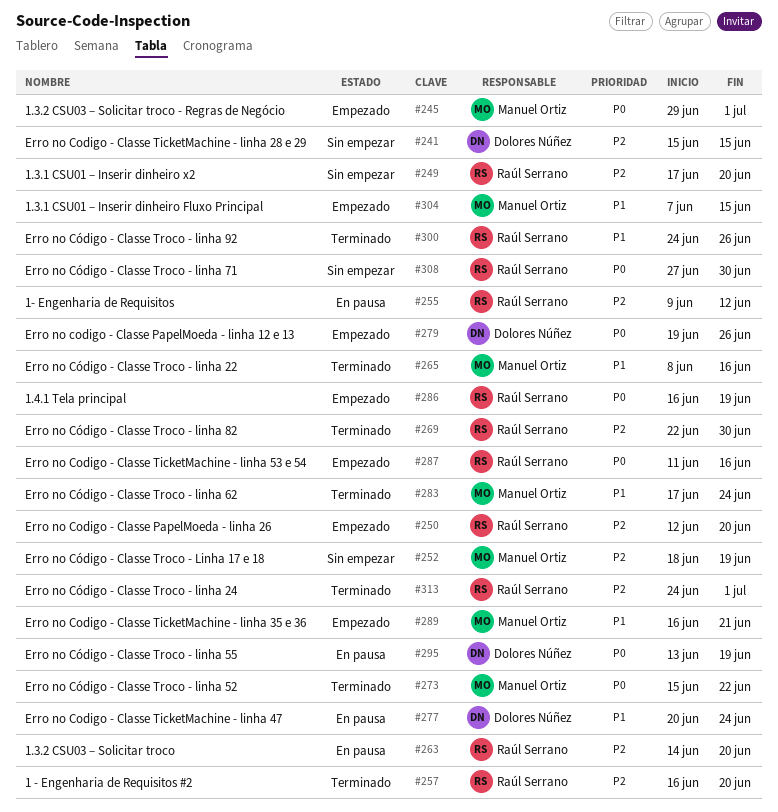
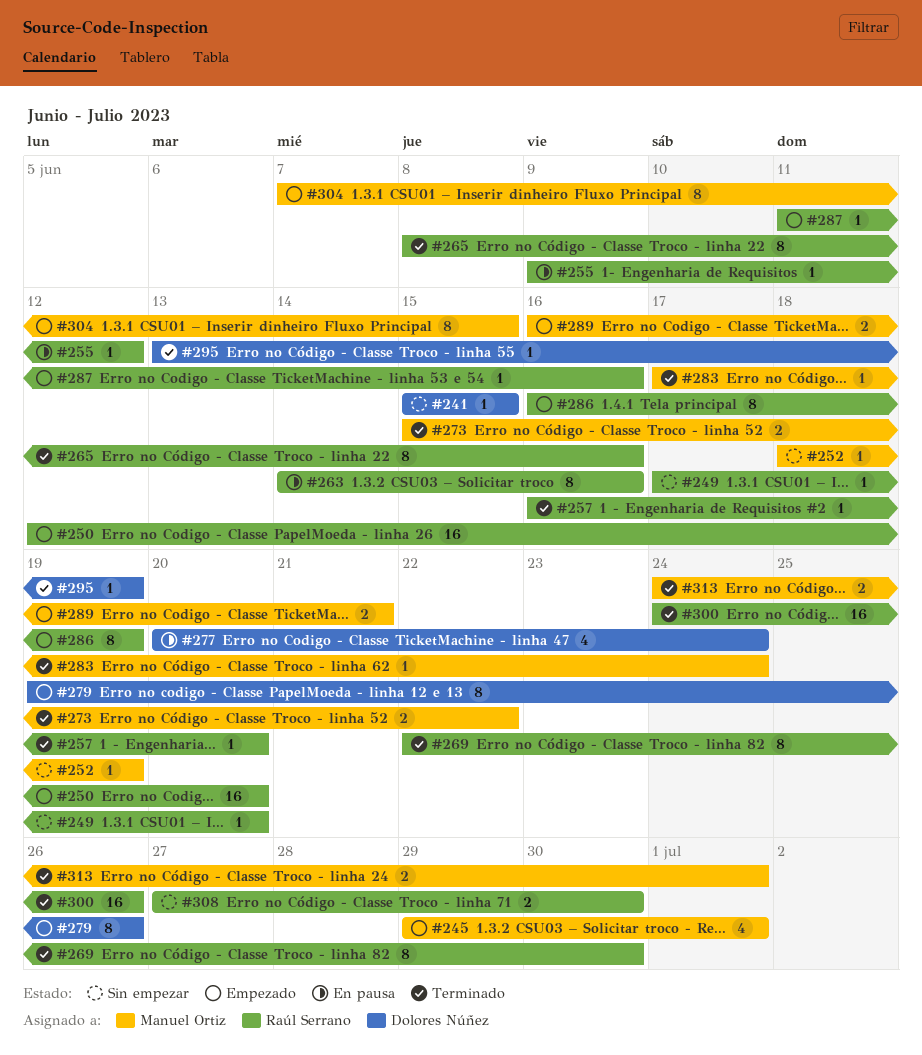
#263, due: Jun 20 -> Jun 16
#265, owner: Manuel Ortiz -> Raúl Serrano
#295, status: En pausa -> Terminado
#313, owner: Raúl Serrano -> Manuel Ortiz

